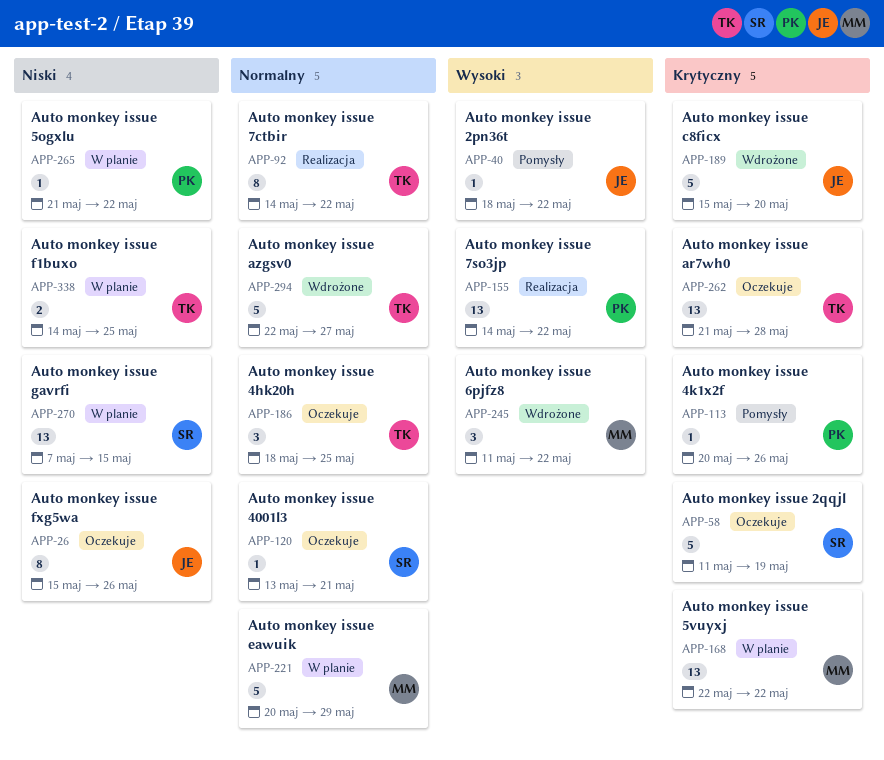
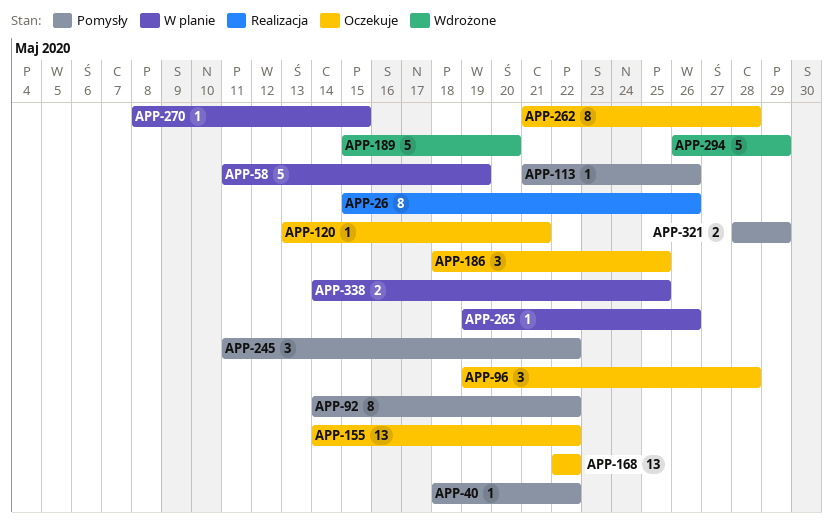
APP-26, status: Oczekuje -> Realizacja
APP-58, status: Oczekuje -> W planie
APP-92, status: Realizacja -> Pomysły
APP-96: none -> present
APP-113, start: May 20 -> May 21
APP-155, status: Realizacja -> Oczekuje
APP-168, status: W planie -> Oczekuje
APP-221: present -> none
APP-245, status: Wdrożone -> Pomysły
APP-262, estimate: 13 -> 8
APP-265, start: May 21 -> May 19
APP-265, due: May 22 -> May 26
APP-270, estimate: 13 -> 1
APP-270, start: May 7 -> May 8
APP-294, start: May 22 -> May 26
APP-294, due: May 27 -> May 29
APP-321: none -> present

